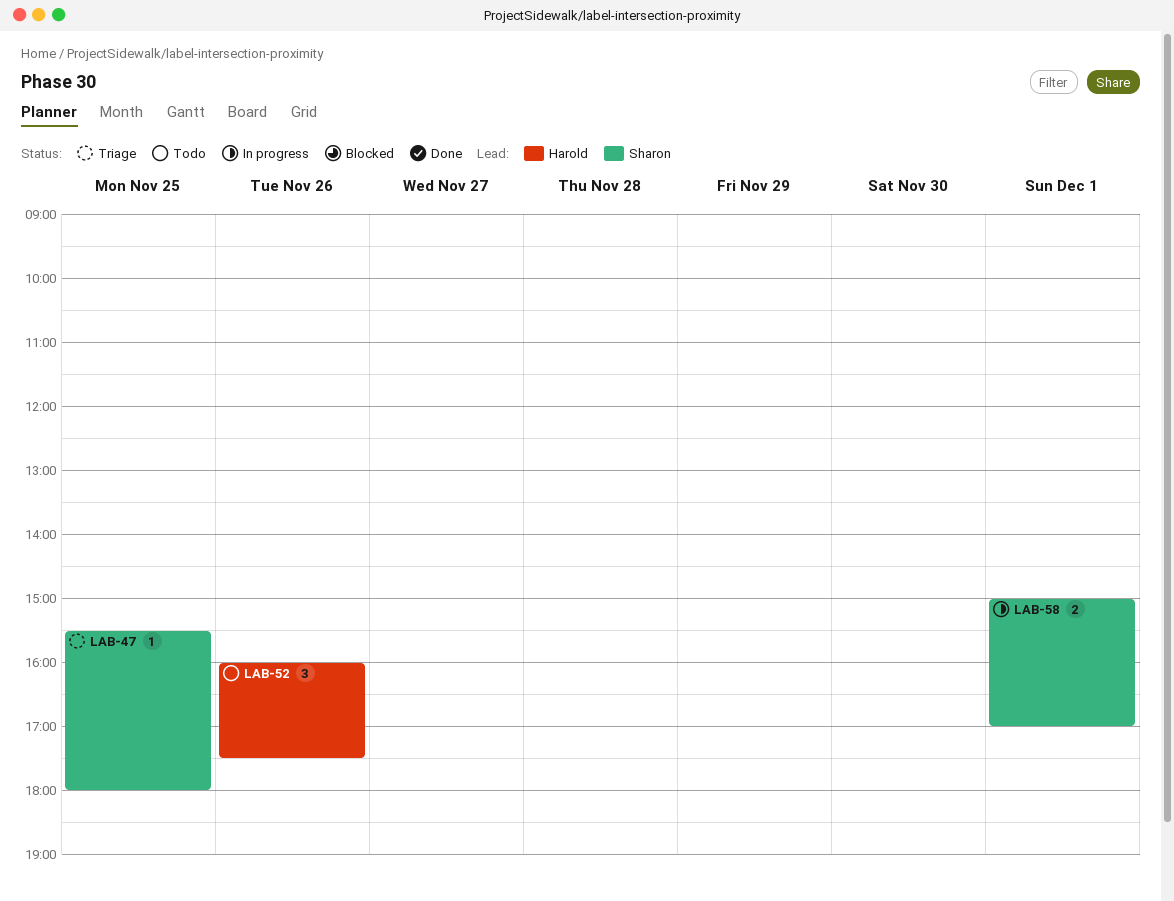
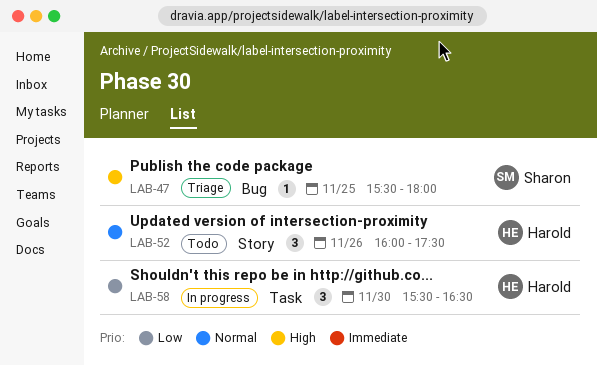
LAB-58, owner: Sharon -> Harold
LAB-58, estimate: 2 -> 3
LAB-58, day: Dec 1 -> Nov 30
LAB-58, begins: 15:00 -> 15:30
LAB-58, ends: 17:00 -> 16:30

